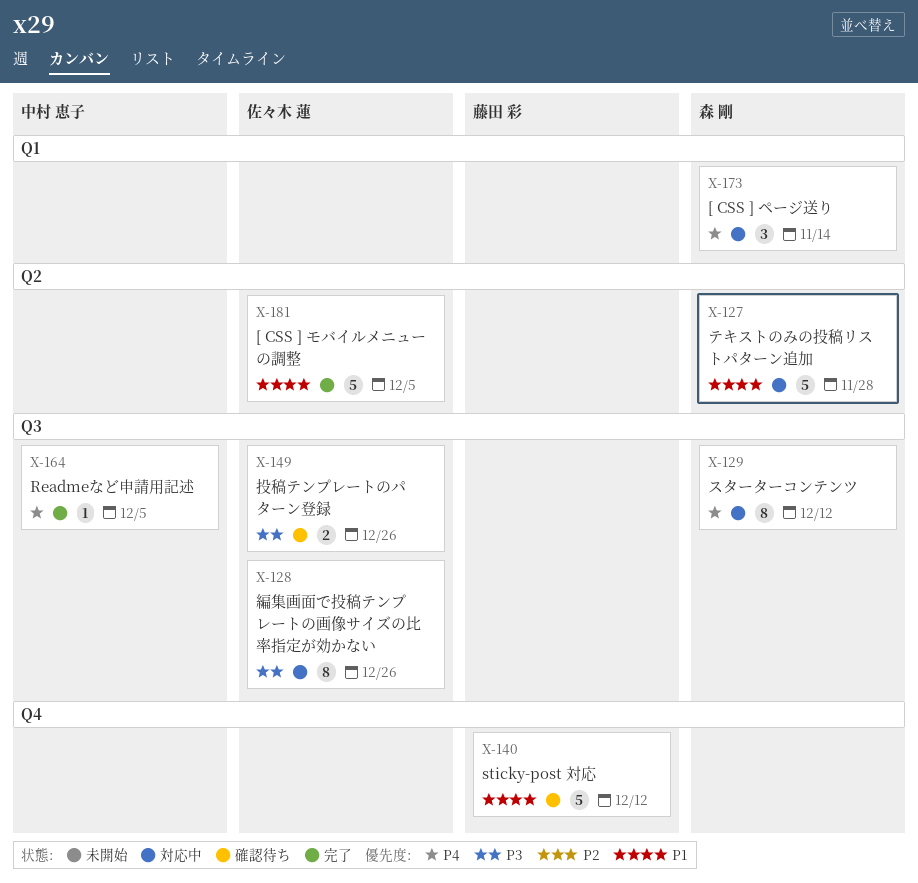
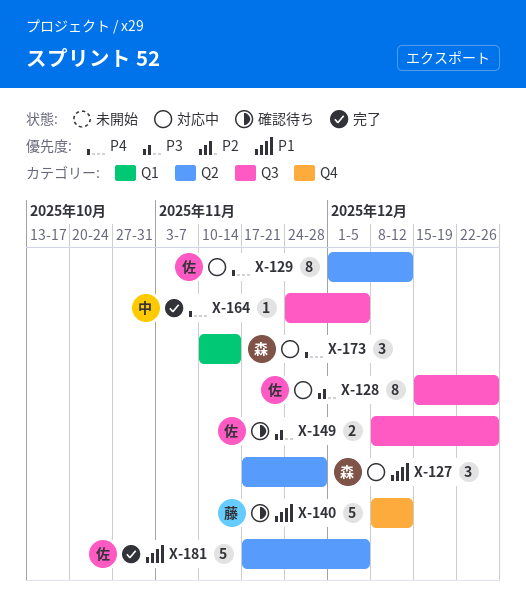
X-127, estimate: 5 -> 3
X-129, owner: 森 剛 -> 佐々木 蓮
X-129, label: Q3 -> Q2

